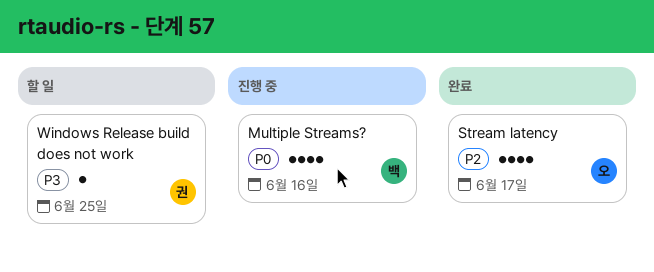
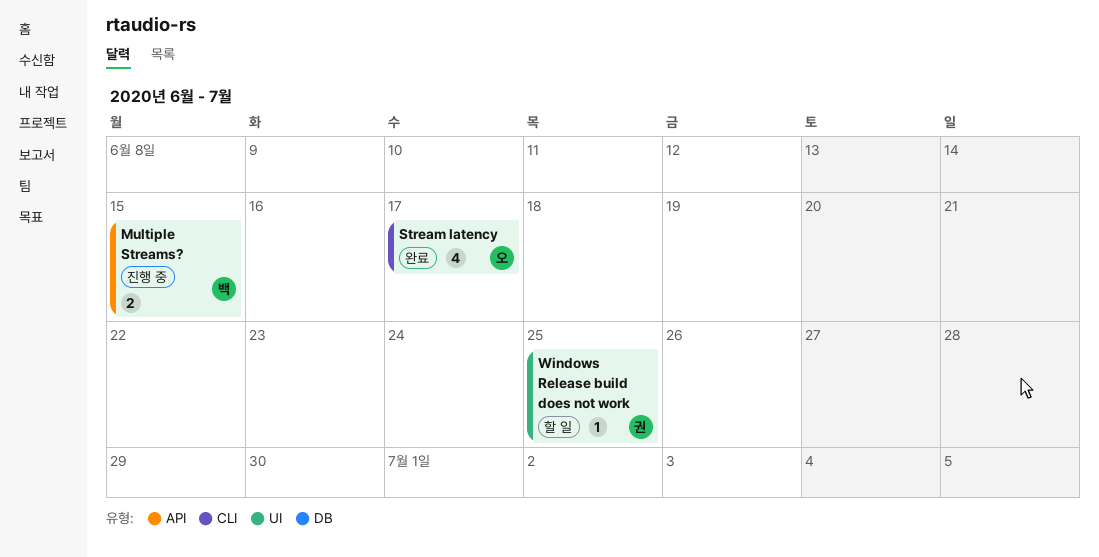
Multiple Streams?, estimate: 4 -> 2
Multiple Streams?, due: Jun 16 -> Jun 15

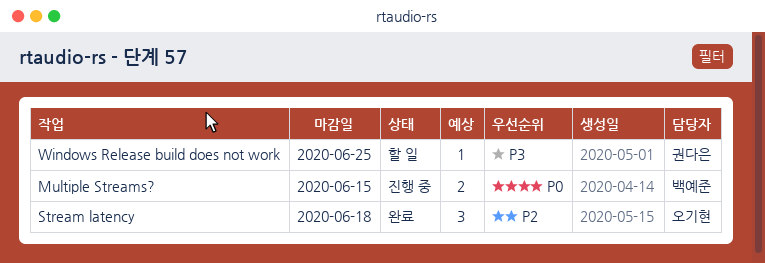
Stream latency, estimate: 4 -> 3
Stream latency, due: Jun 17 -> Jun 18

